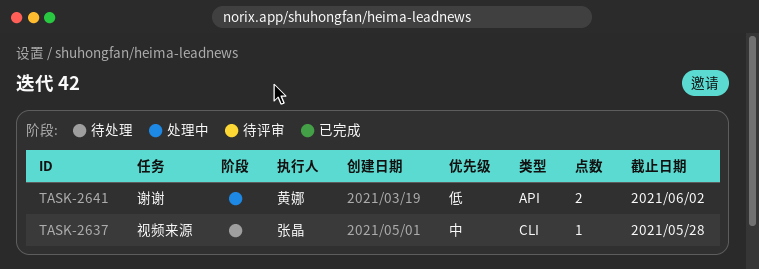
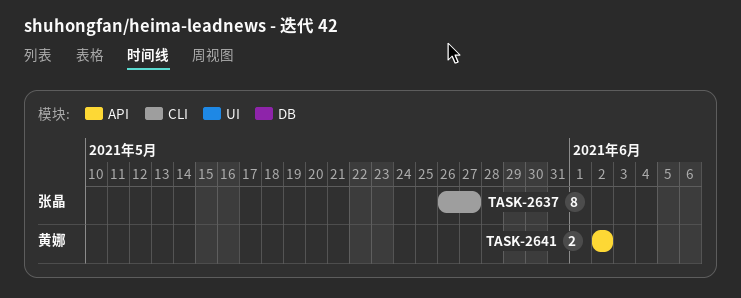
TASK-2637, estimate: 1 -> 8
TASK-2637, due: May 28 -> May 27

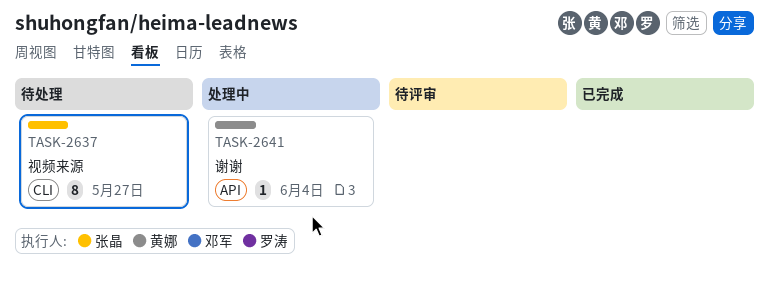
TASK-2641, estimate: 2 -> 1
TASK-2641, due: Jun 2 -> Jun 4

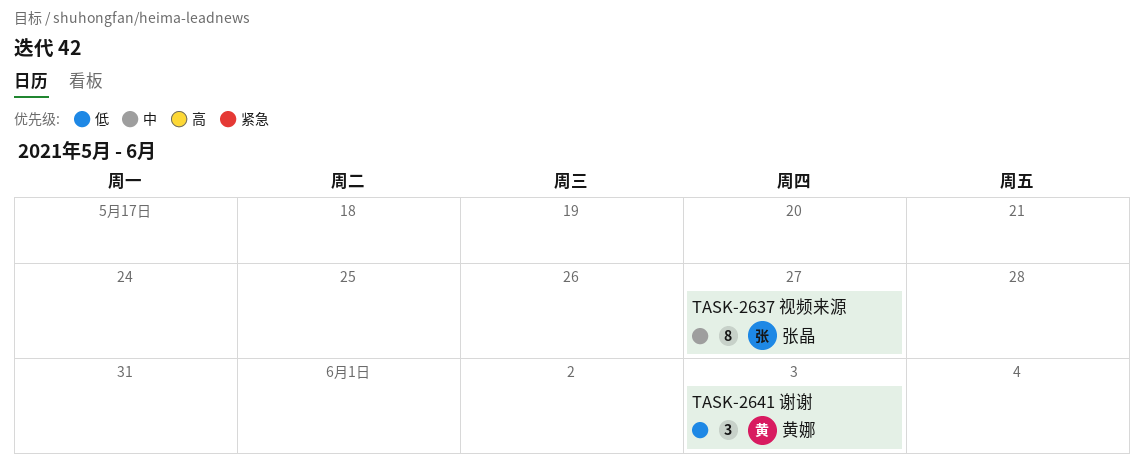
TASK-2641, estimate: 1 -> 3
TASK-2641, due: Jun 4 -> Jun 3

